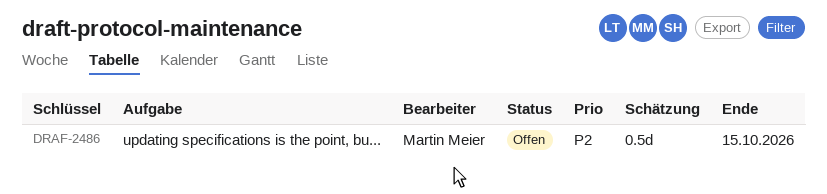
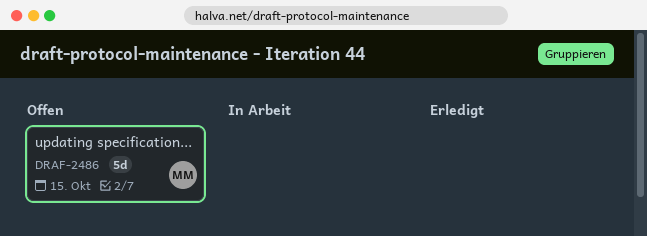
DRAF-2486, estimate: 0.5d -> 5d

